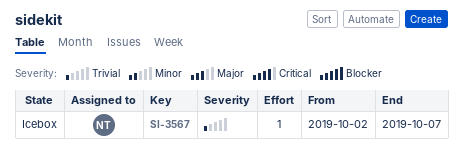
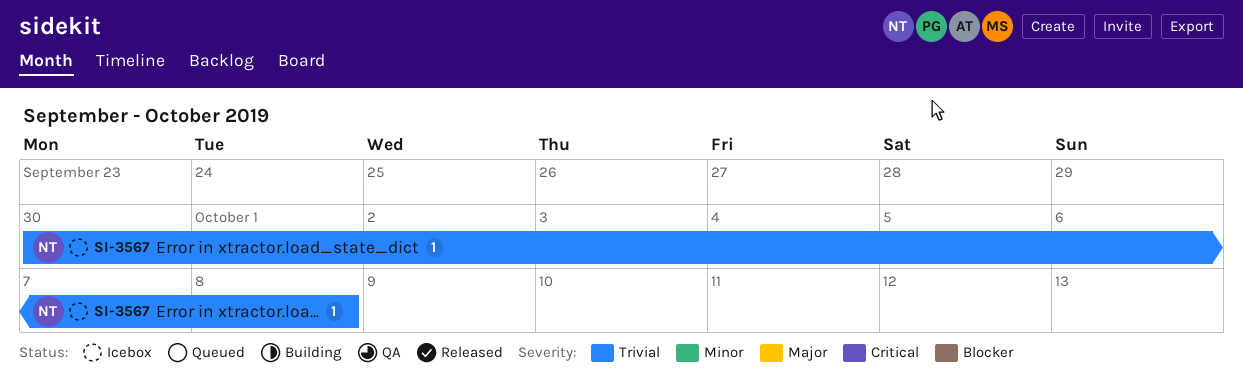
SI-3567, start: Oct 2 -> Sep 30
SI-3567, due: Oct 7 -> Oct 8

